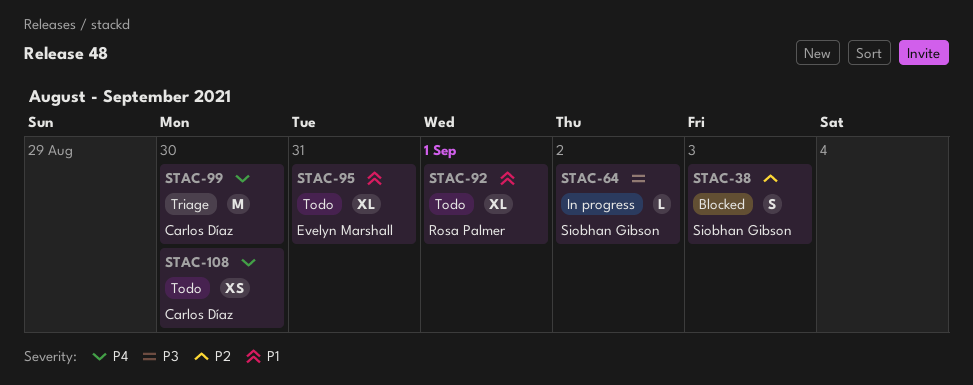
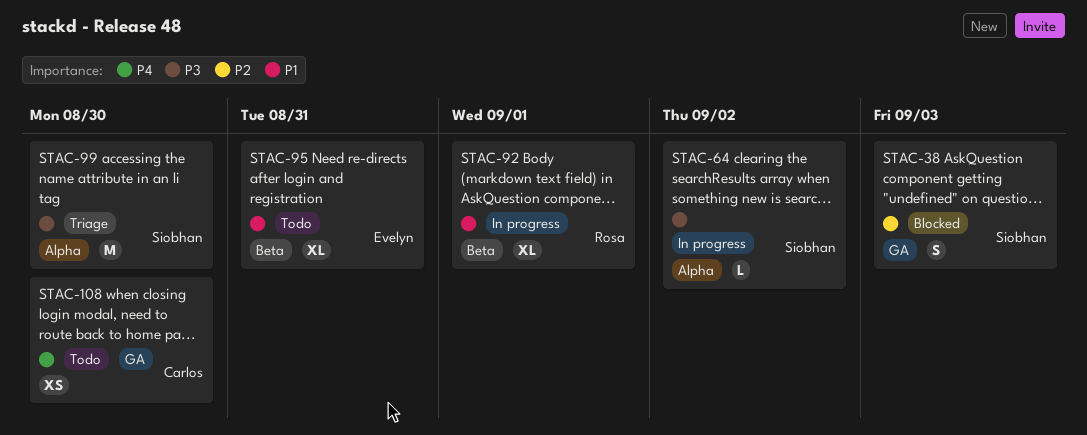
STAC-92, status: Todo -> In progress
STAC-99, owner: Carlos Díaz -> Siobhan Gibson
STAC-99, priority: P4 -> P3

